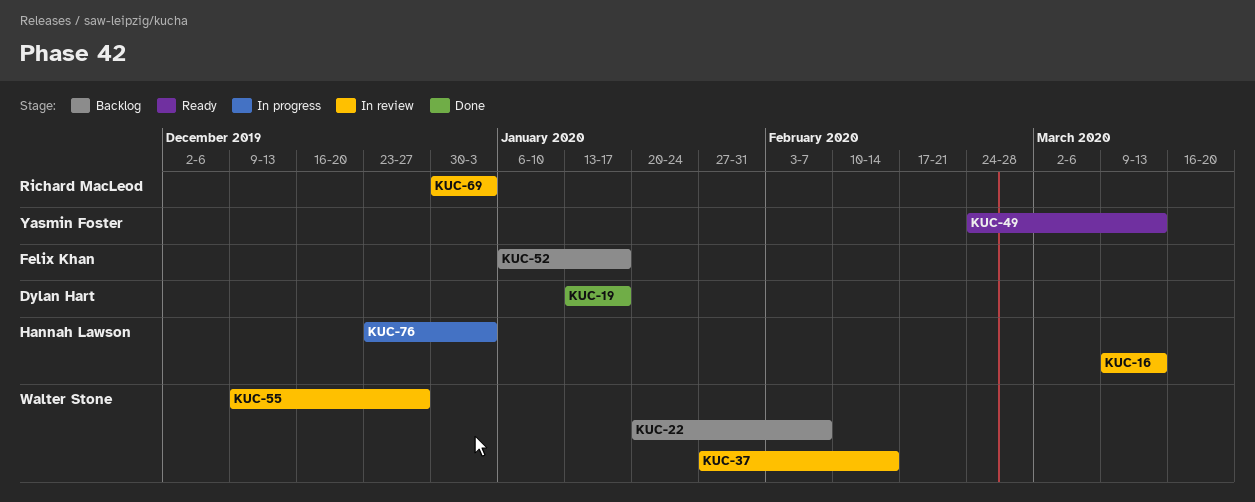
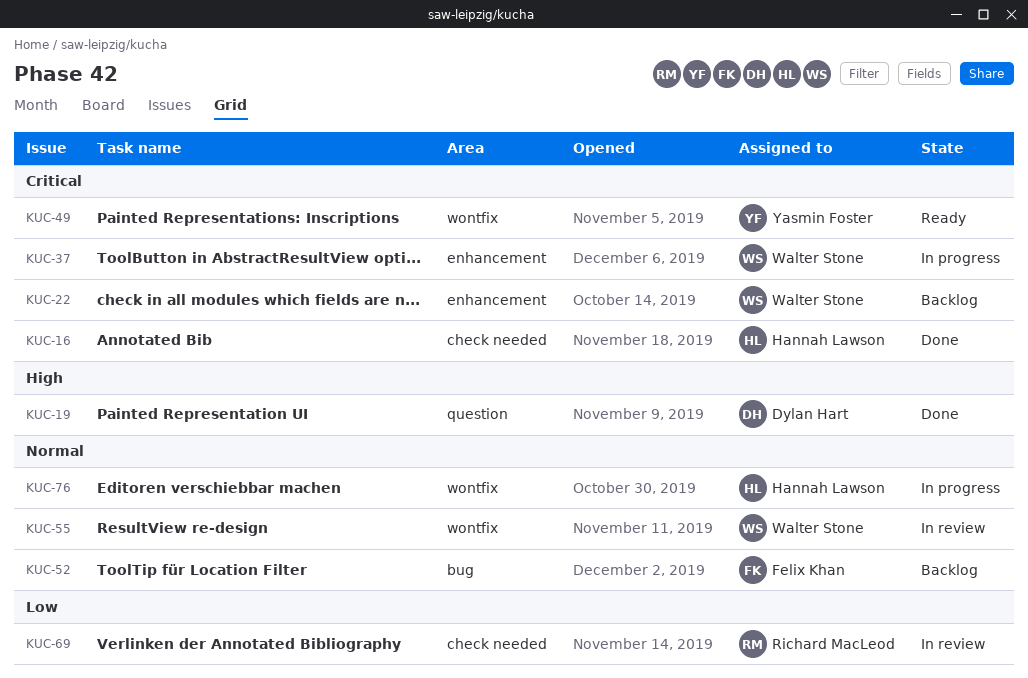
KUC-16, status: In review -> Done
KUC-37, status: In review -> In progress

